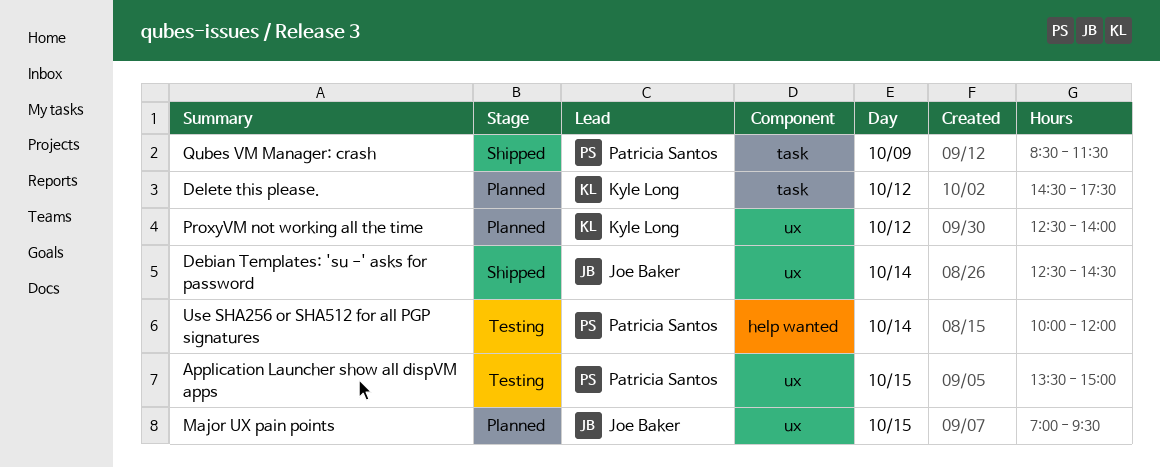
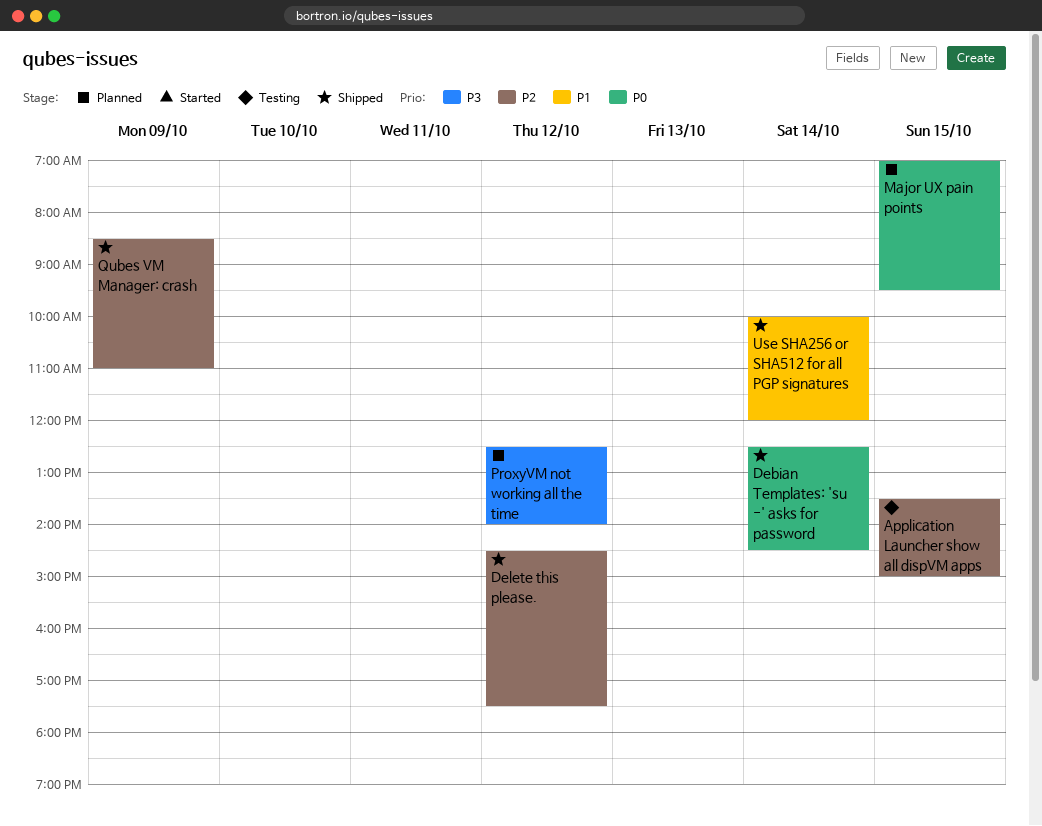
Delete this please., status: Planned -> Shipped
Qubes VM Manager: crash, ends: 11:30 -> 11:00
Use SHA256 or SHA512 for all PGP signatures, status: Testing -> Shipped

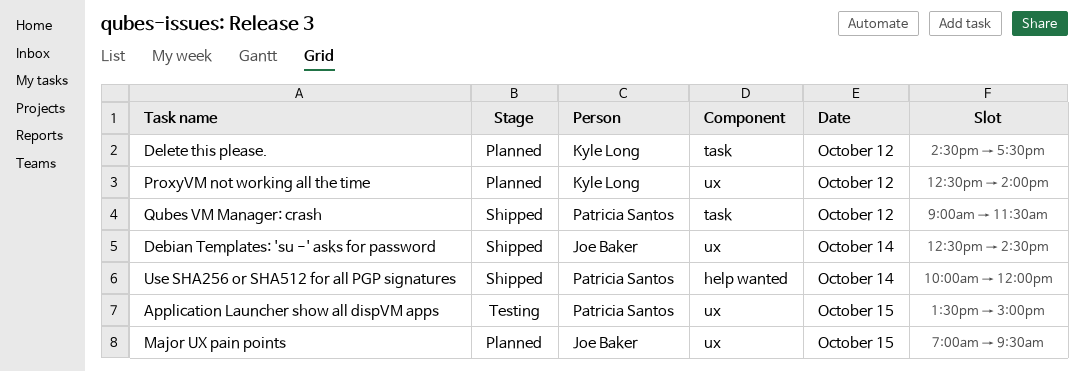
Delete this please., status: Shipped -> Planned
Qubes VM Manager: crash, day: Oct 9 -> Oct 12
Qubes VM Manager: crash, begins: 08:30 -> 09:00
Qubes VM Manager: crash, ends: 11:00 -> 11:30

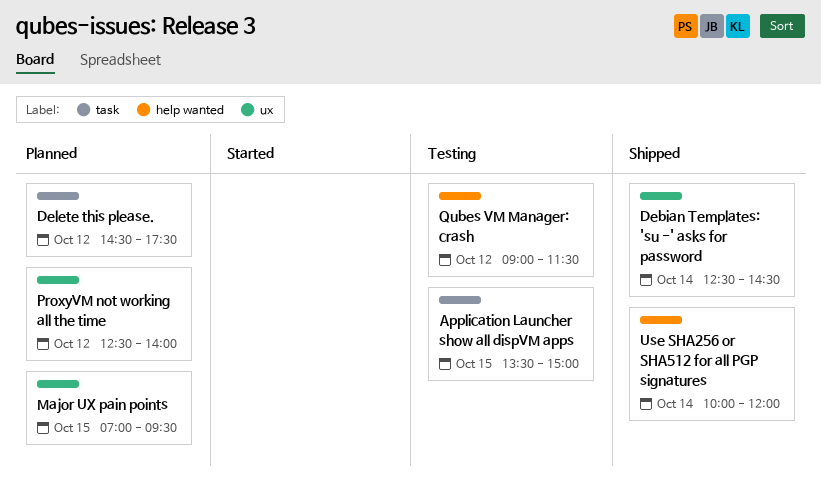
Application Launcher show all dispVM apps, label: ux -> task
Qubes VM Manager: crash, status: Shipped -> Testing
Qubes VM Manager: crash, label: task -> help wanted

